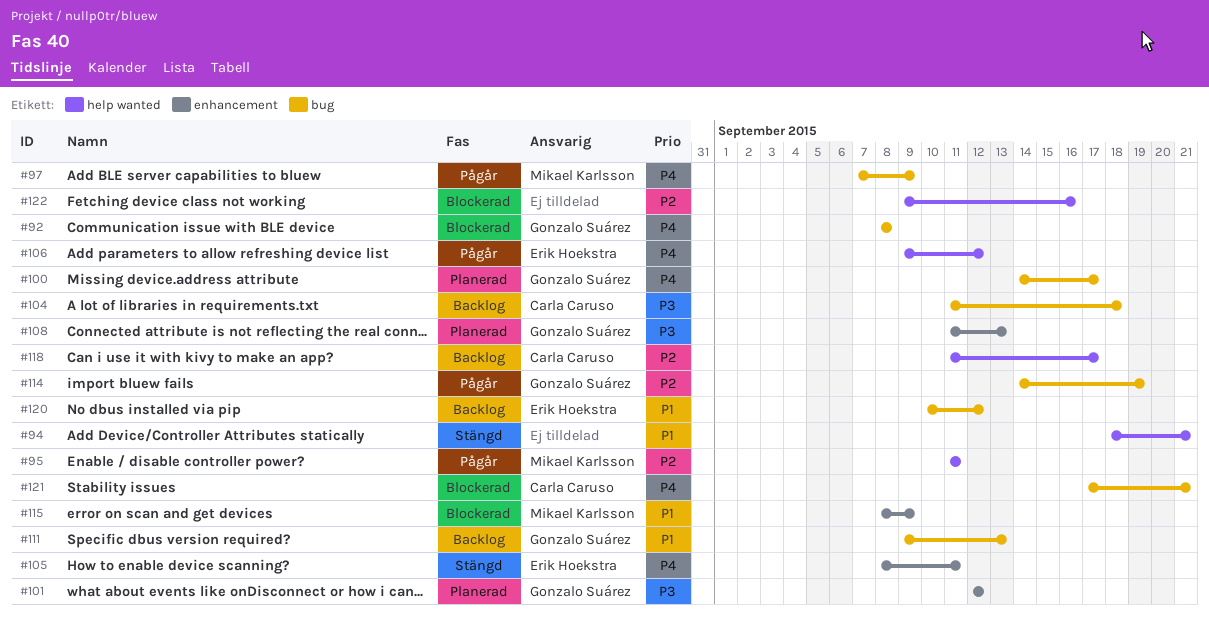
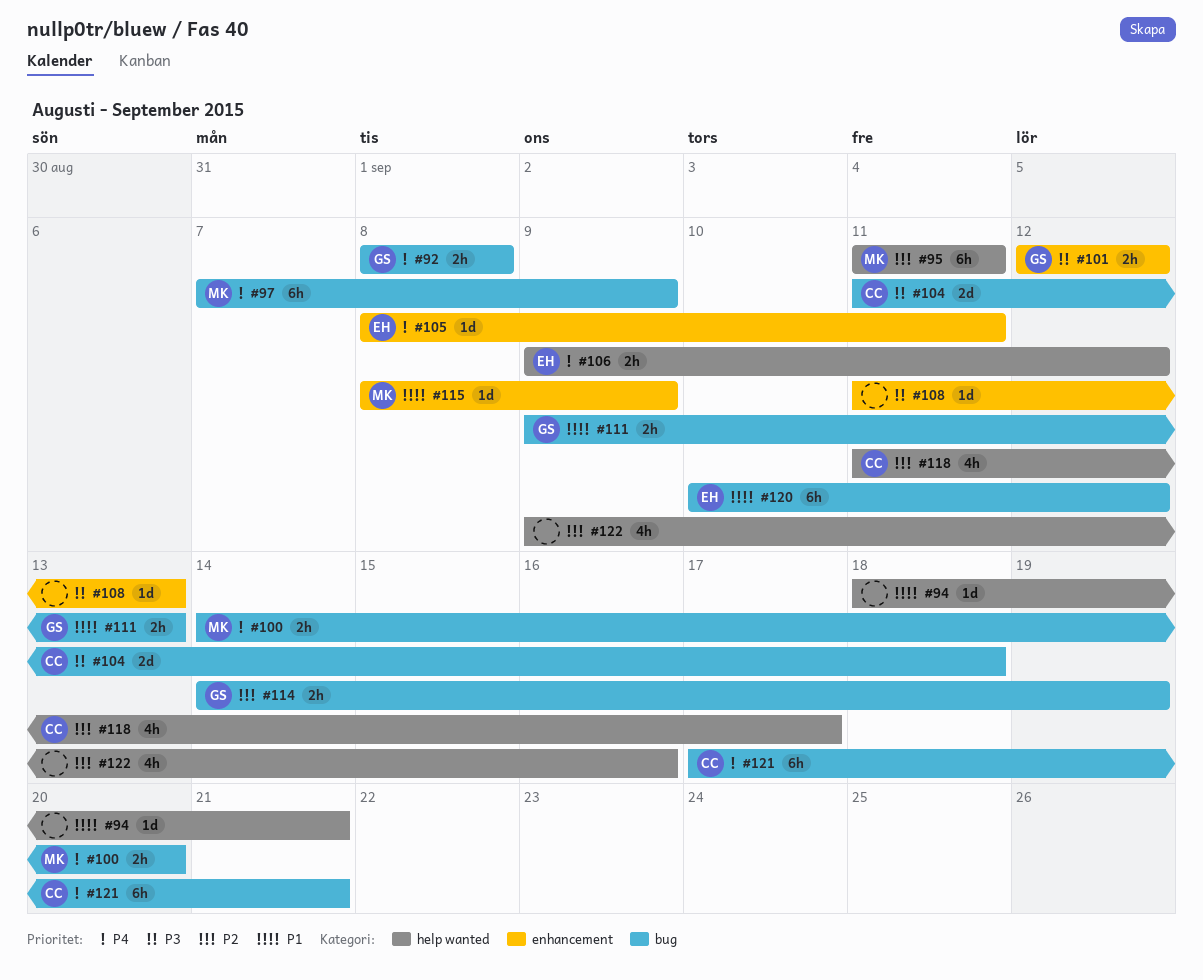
#100, owner: Gonzalo Suárez -> Mikael Karlsson
#100, due: Sep 17 -> Sep 20
#108, owner: Gonzalo Suárez -> none

